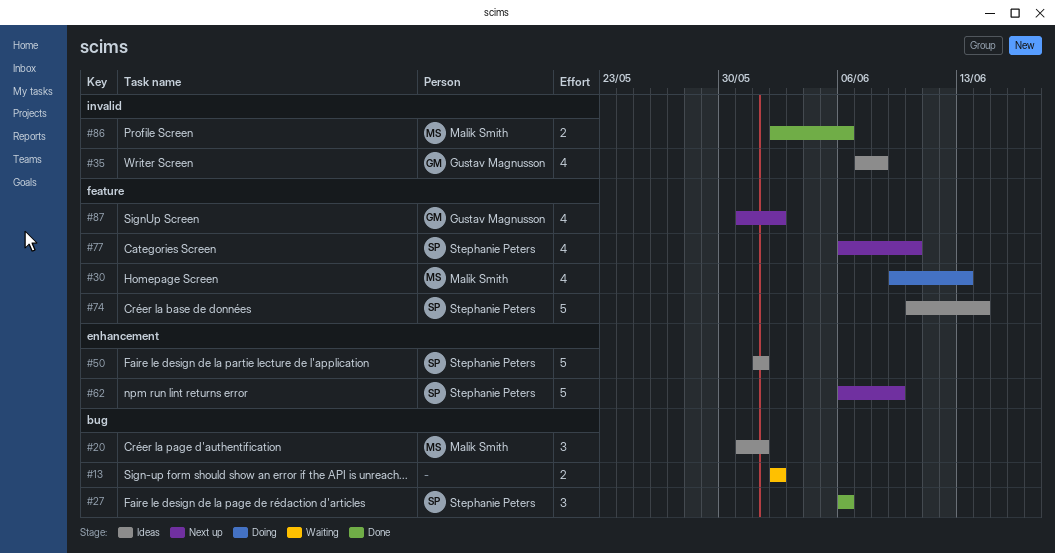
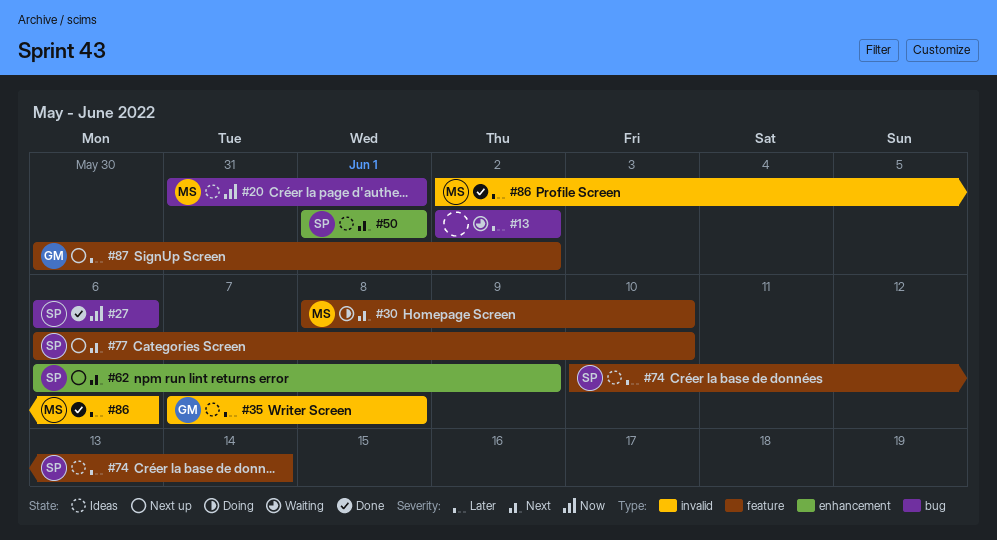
#30, start: Jun 9 -> Jun 8
#30, due: Jun 13 -> Jun 10
#87, start: May 31 -> May 30

